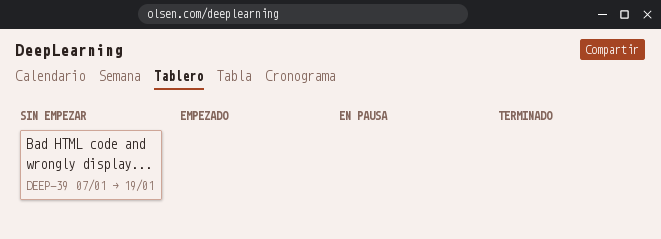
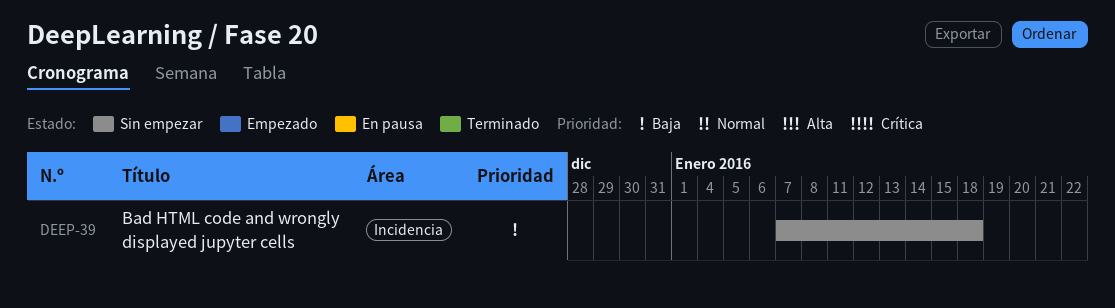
DEEP-39, due: Jan 19 -> Jan 18

